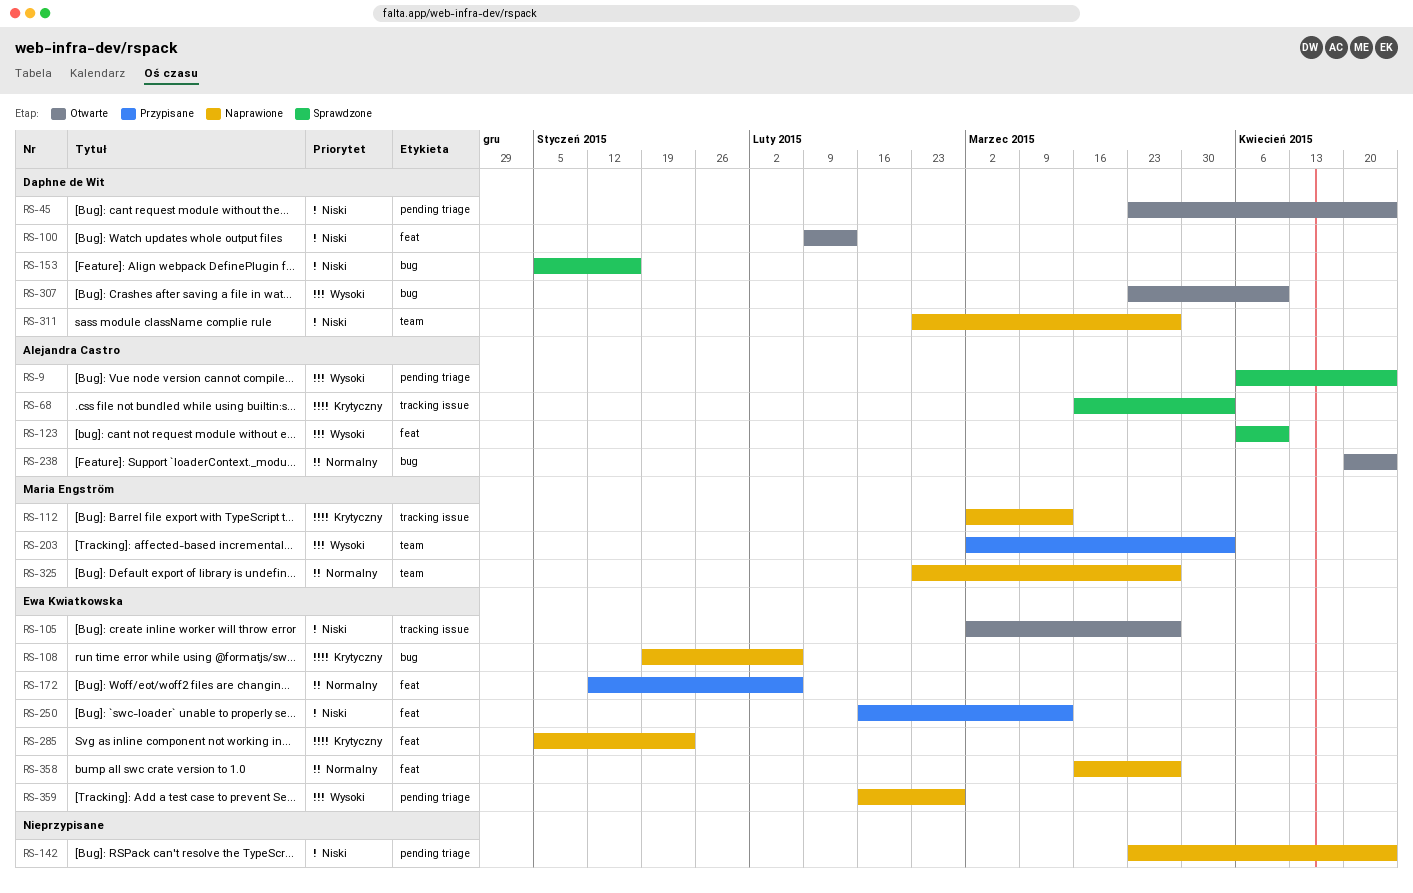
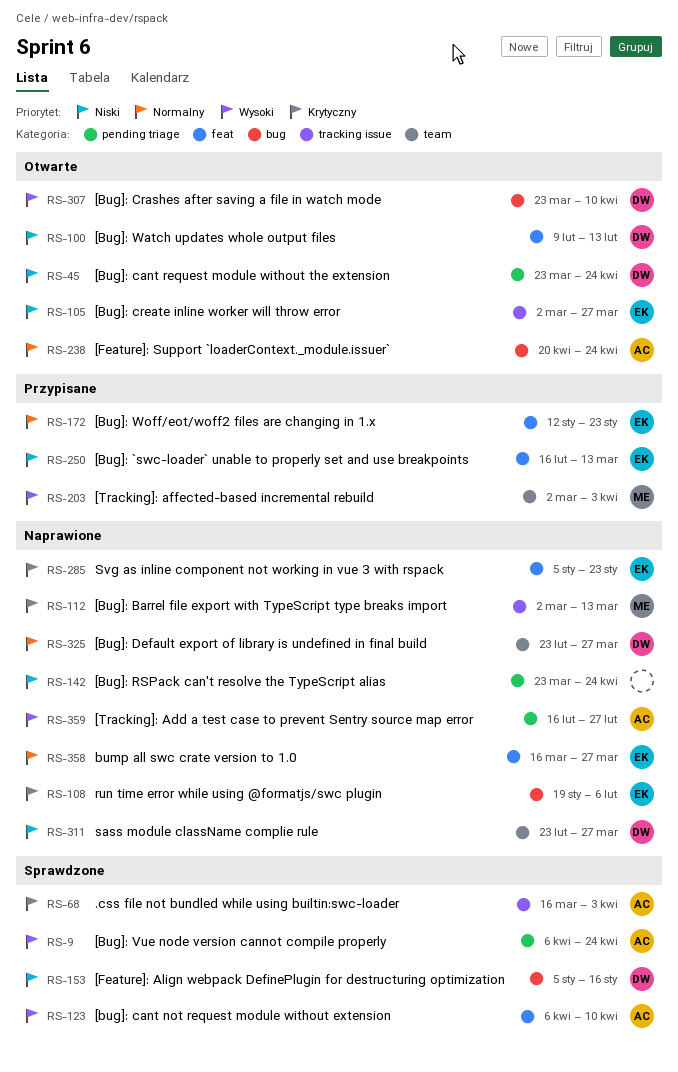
RS-172, due: Feb 6 -> Jan 23
RS-325, owner: Maria Engström -> Daphne de Wit
RS-359, owner: Ewa Kwiatkowska -> Alejandra Castro

